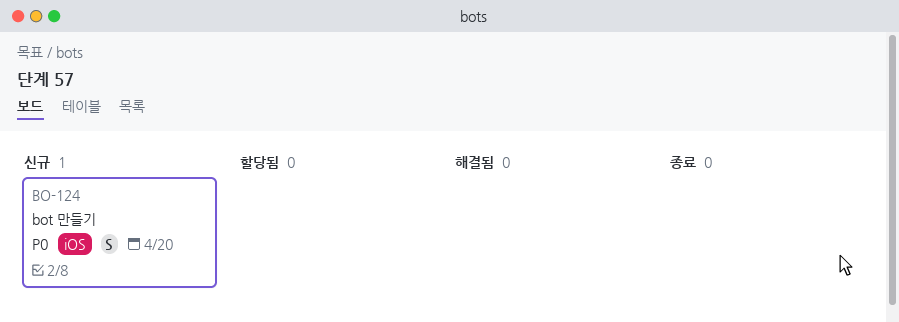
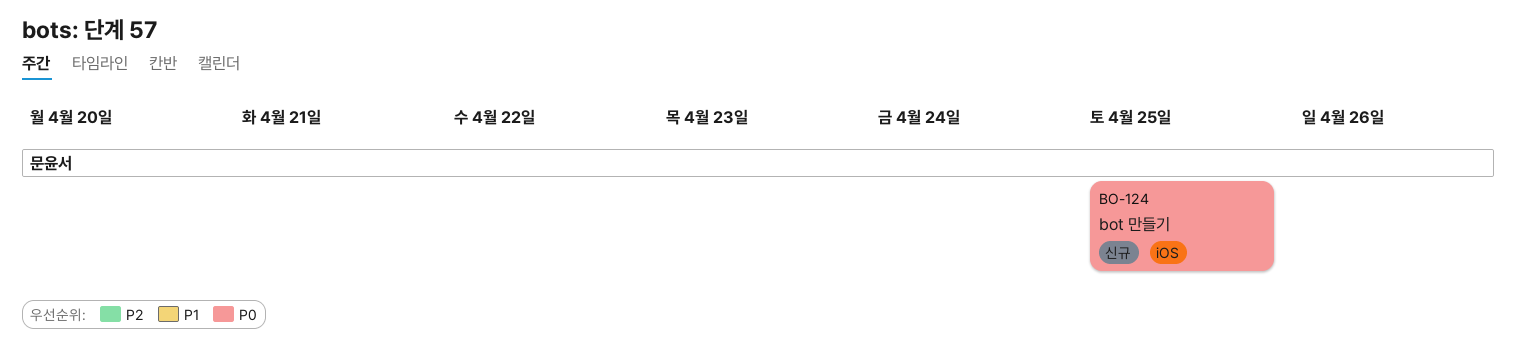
BO-124, due: Apr 20 -> Apr 25

